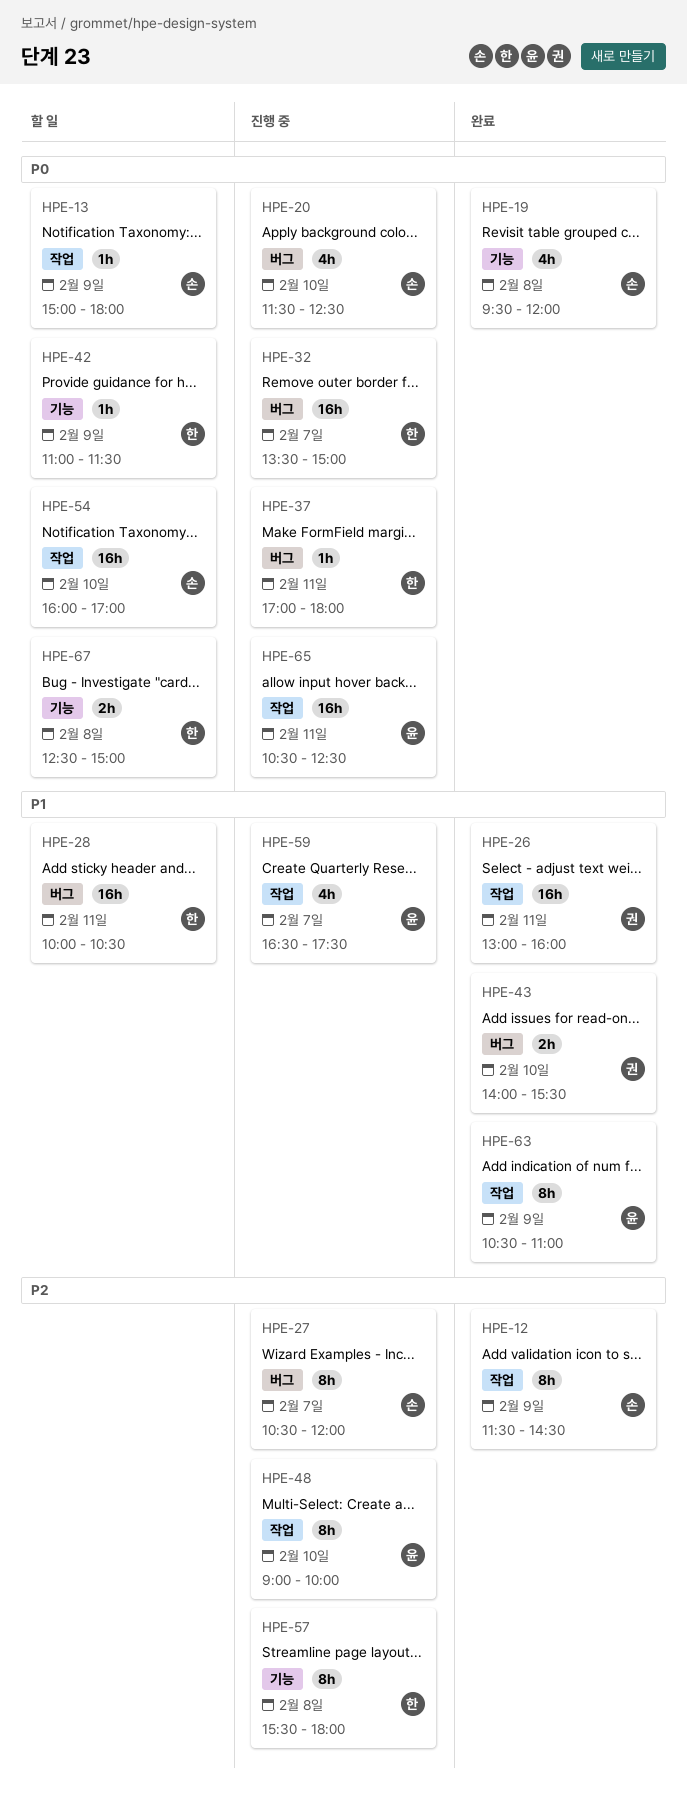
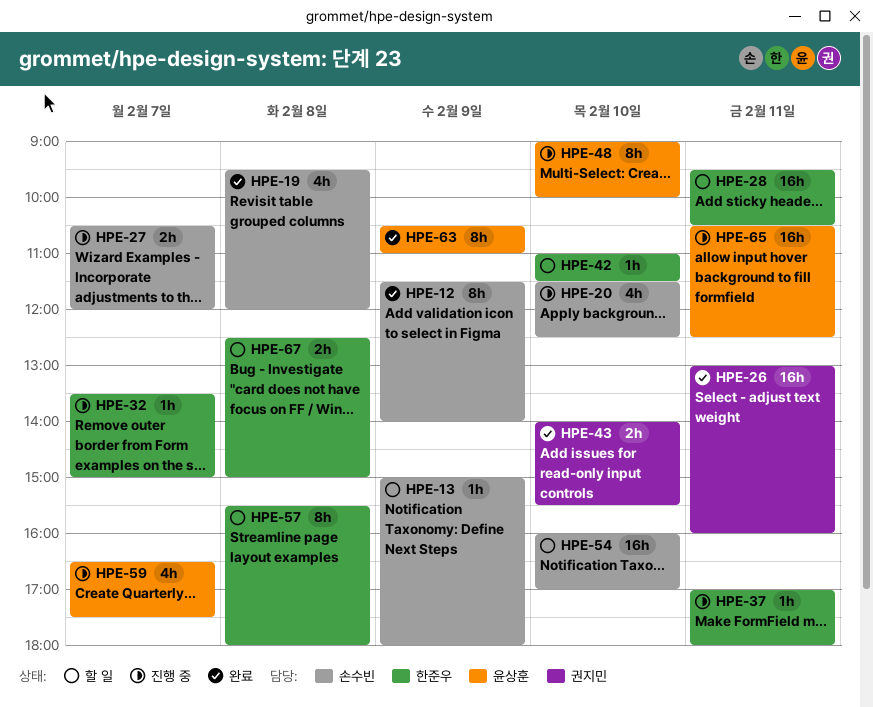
HPE-12, ends: 14:30 -> 14:00
HPE-27, estimate: 8h -> 2h
HPE-28, begins: 10:00 -> 09:30
HPE-32, estimate: 16h -> 1h
HPE-42, day: Feb 9 -> Feb 10
HPE-57, status: 진행 중 -> 할 일

